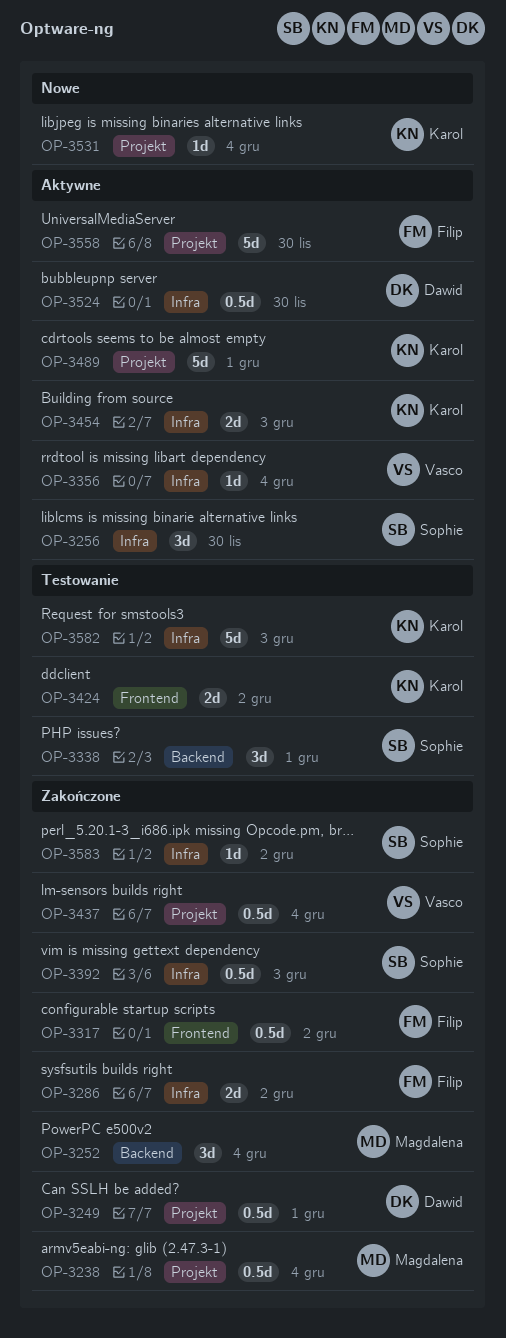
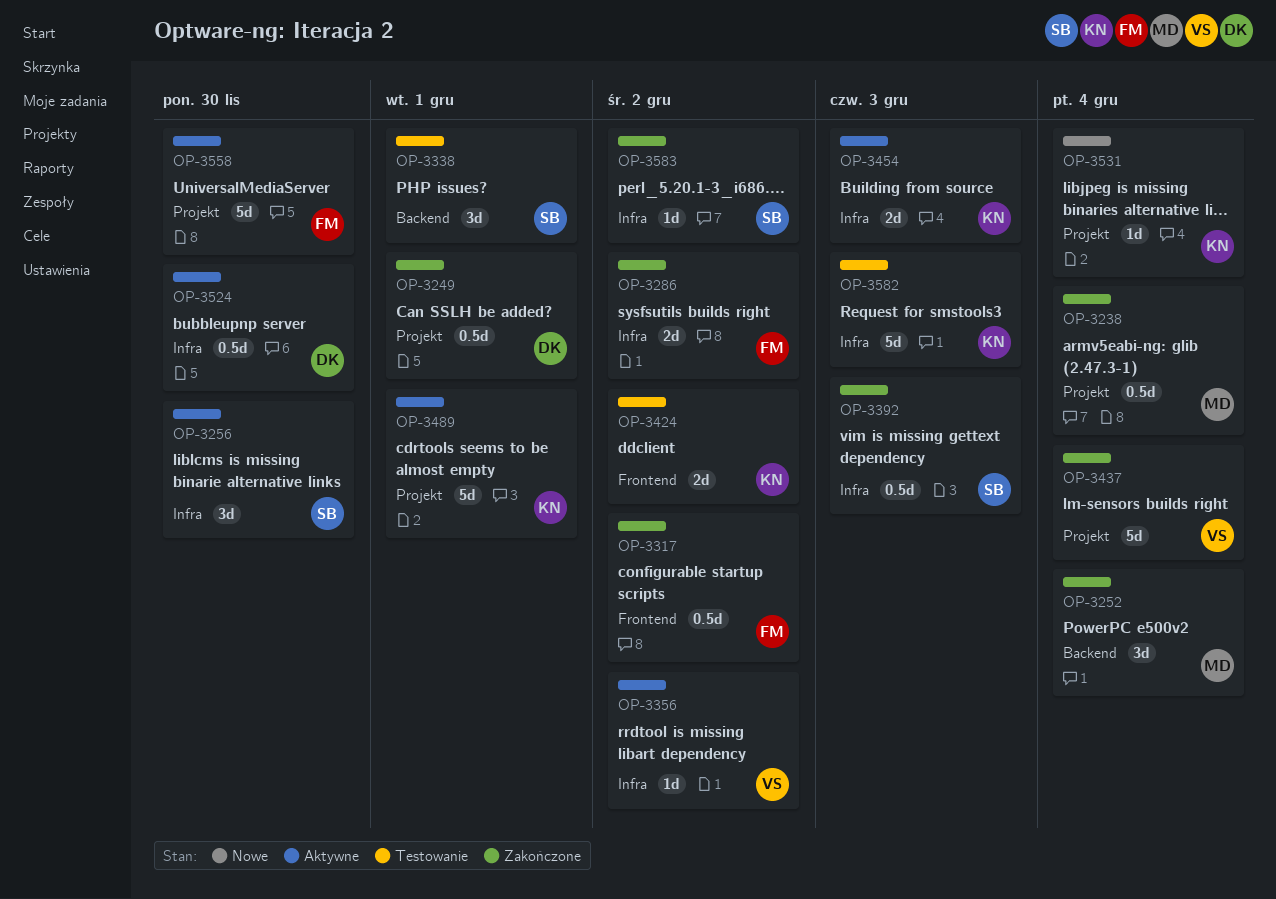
OP-3356, due: Dec 4 -> Dec 2
OP-3437, estimate: 0.5d -> 5d

